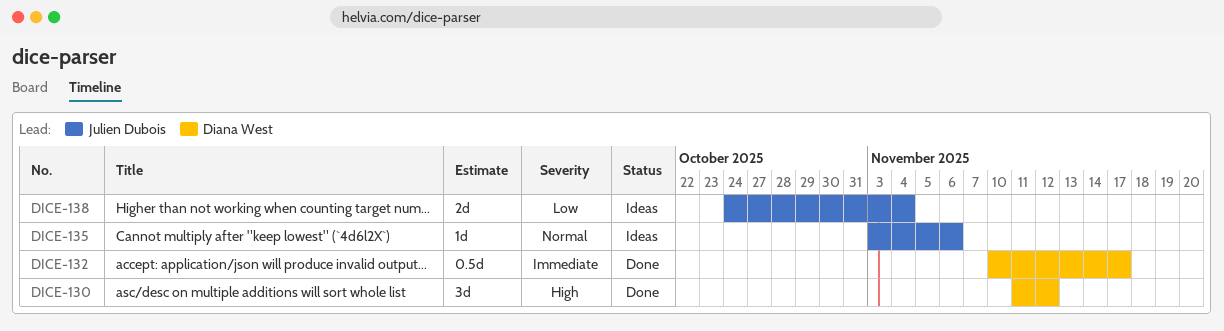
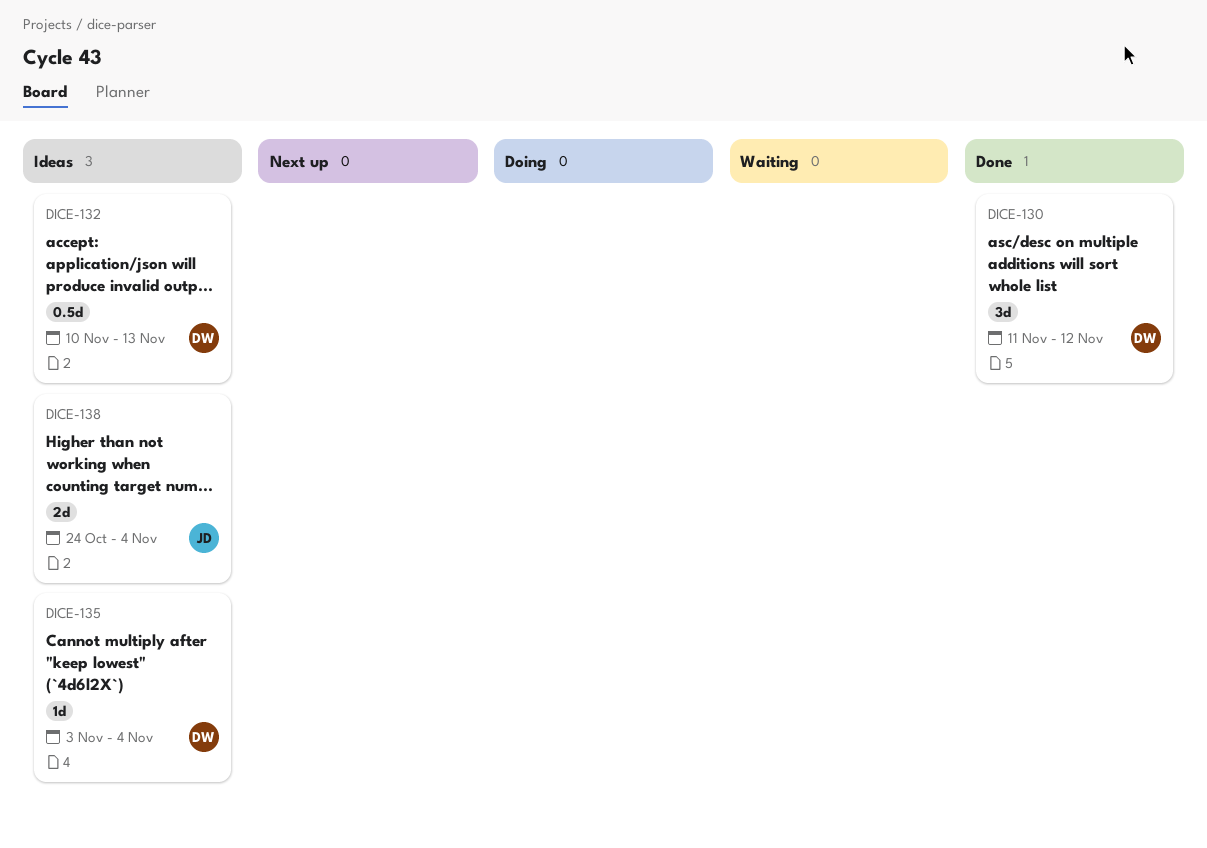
DICE-132, status: Done -> Ideas
DICE-132, due: Nov 17 -> Nov 13
DICE-135, owner: Julien Dubois -> Diana West
DICE-135, due: Nov 6 -> Nov 4

